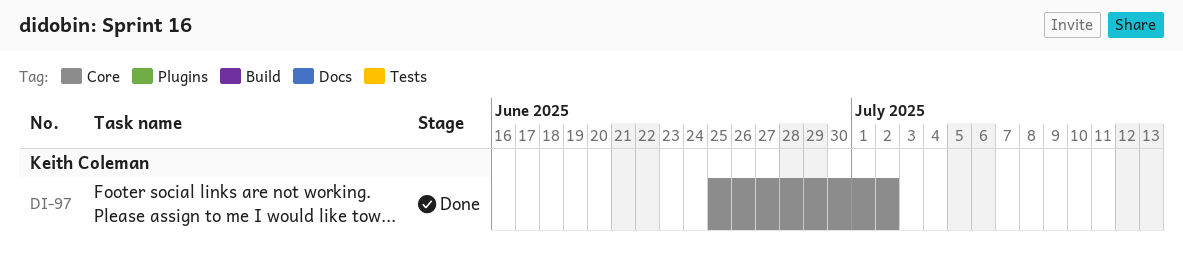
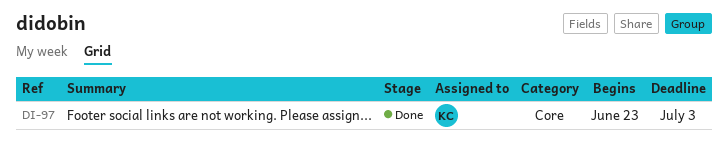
DI-97, start: Jun 25 -> Jun 23
DI-97, due: Jul 2 -> Jul 3

